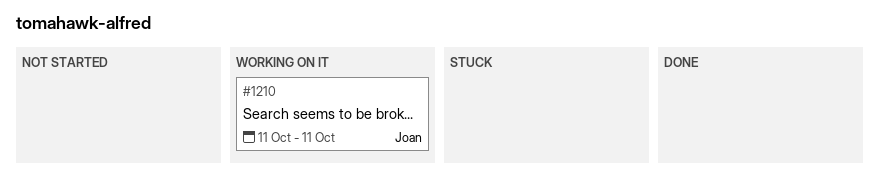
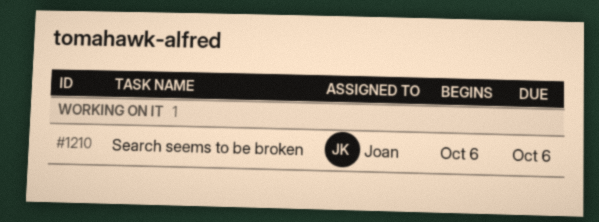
#1210, start: Oct 11 -> Oct 6
#1210, due: Oct 11 -> Oct 6

